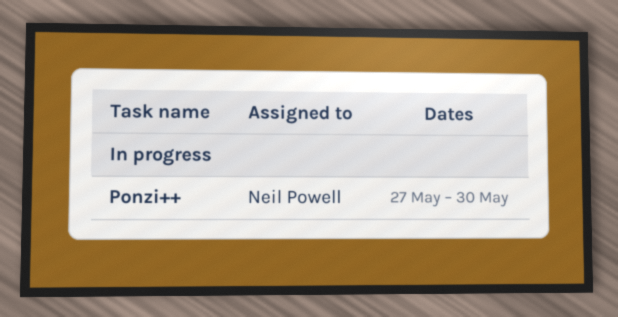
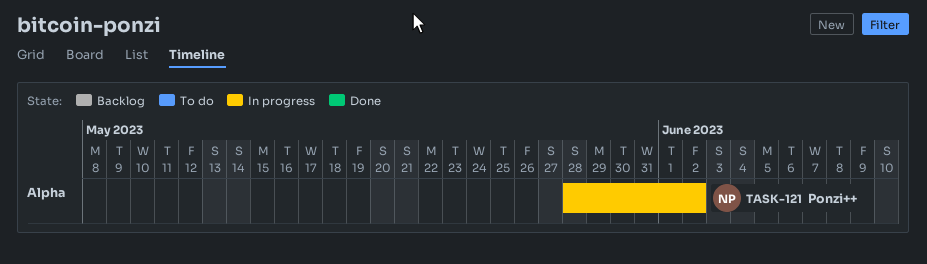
Ponzi++, start: May 27 -> May 28
Ponzi++, due: May 30 -> Jun 2

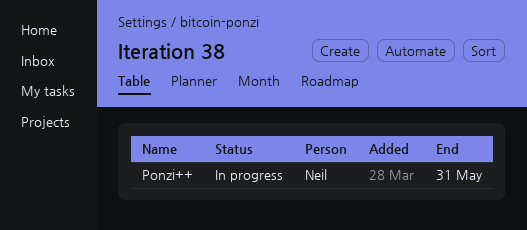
Ponzi++, due: Jun 2 -> May 31

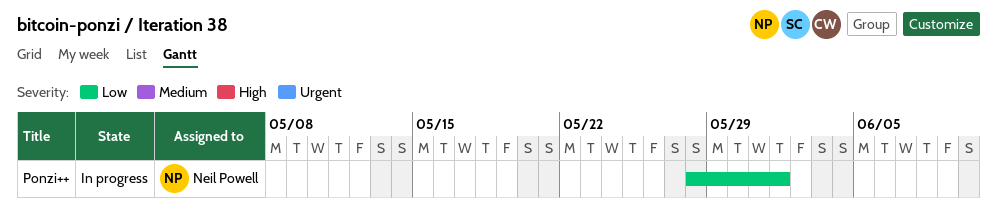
Ponzi++, due: May 31 -> Jun 1

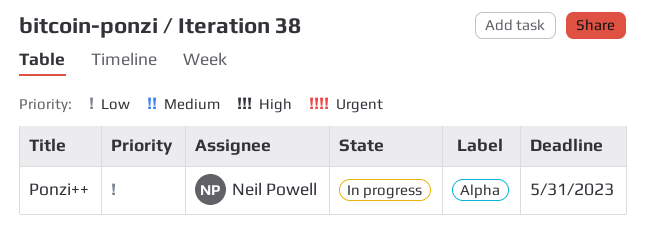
Ponzi++, due: Jun 1 -> May 31

